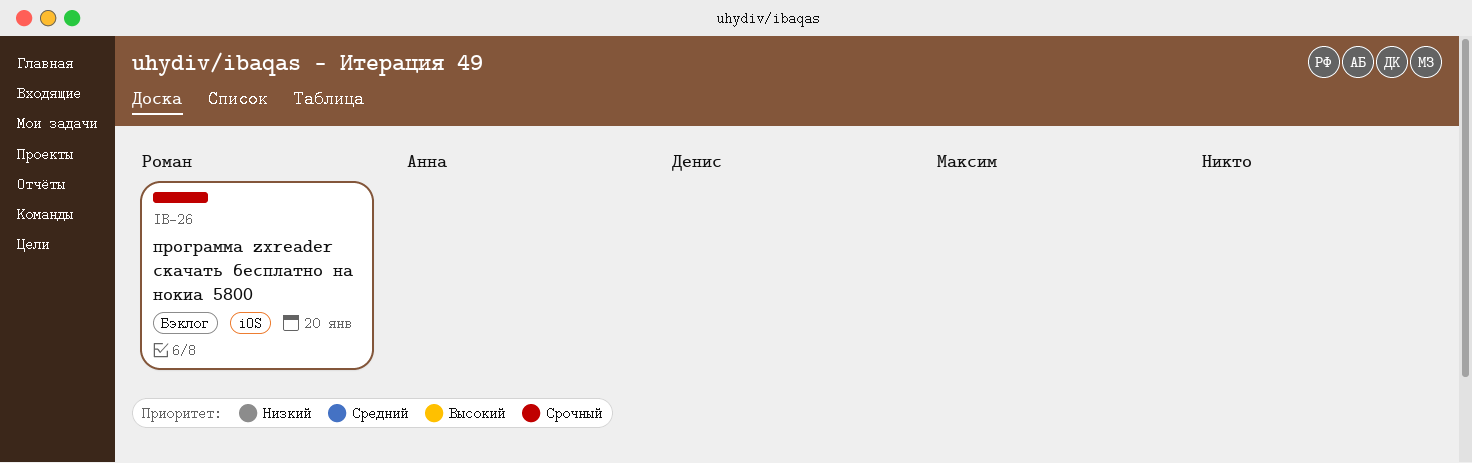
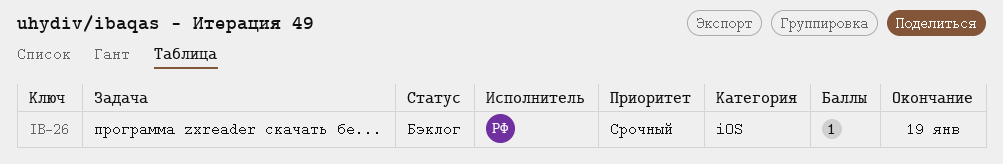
IB-26, due: Jan 20 -> Jan 19

